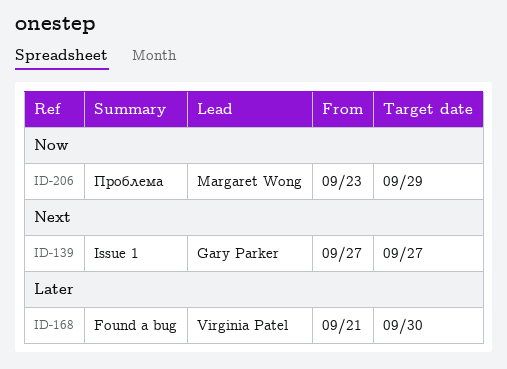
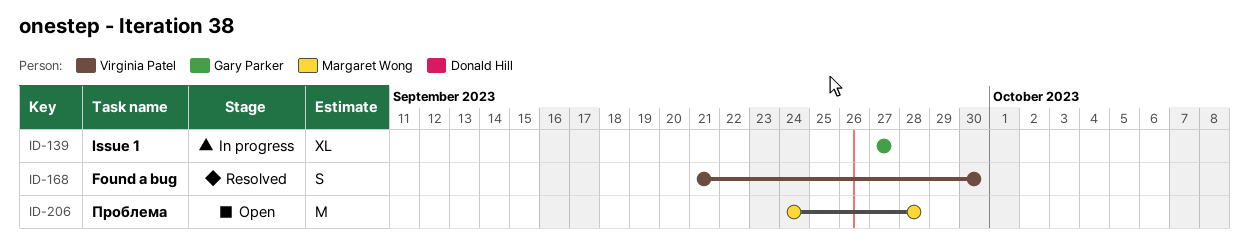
ID-206, start: Sep 23 -> Sep 24
ID-206, due: Sep 29 -> Sep 28

